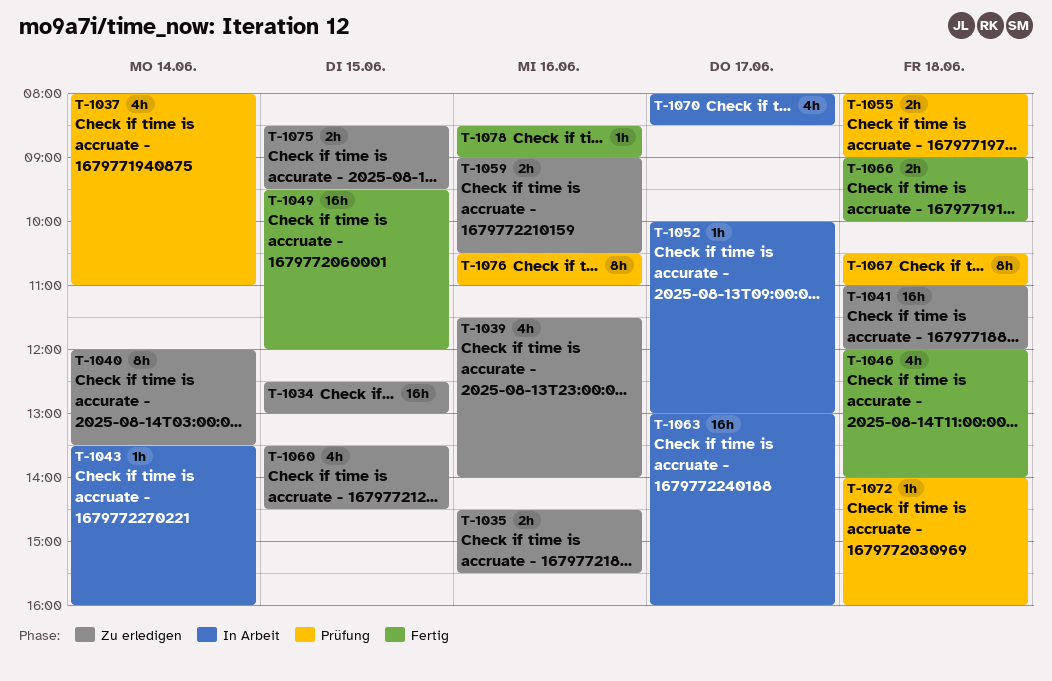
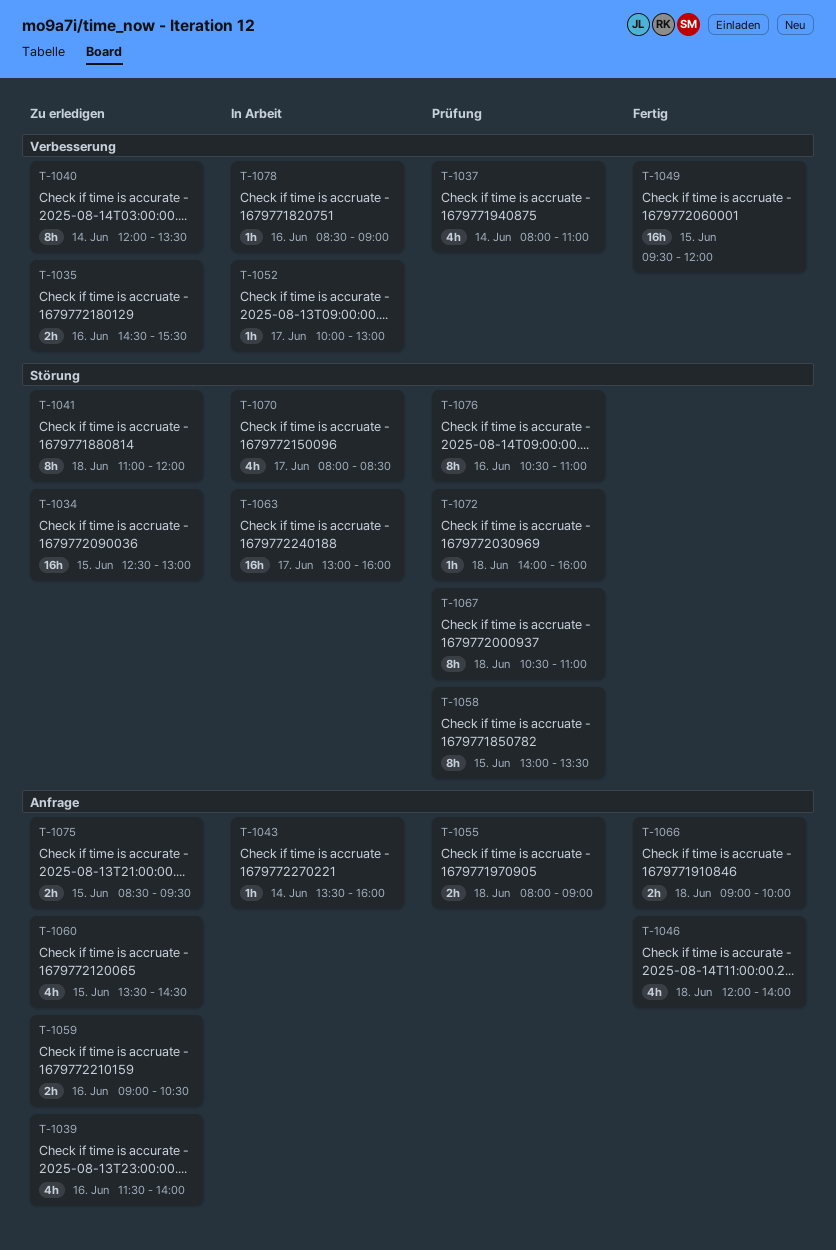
T-1041, estimate: 16h -> 8h
T-1058: none -> present
T-1078, status: Fertig -> In Arbeit

